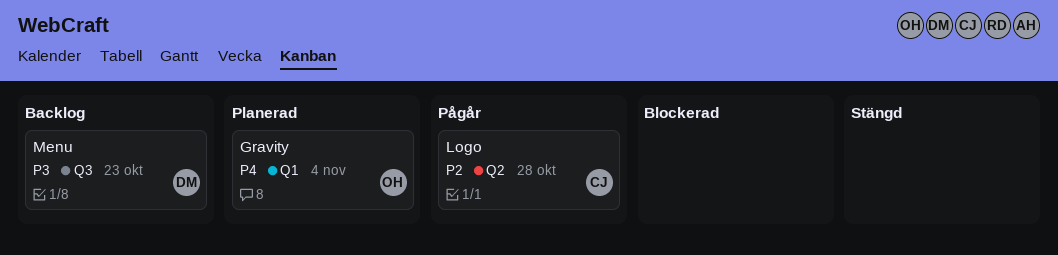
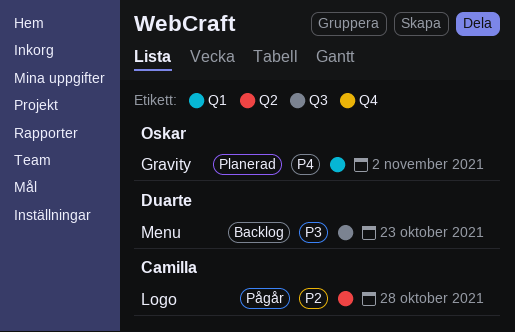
Gravity, due: Nov 4 -> Nov 2

